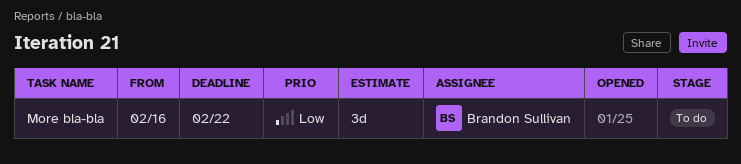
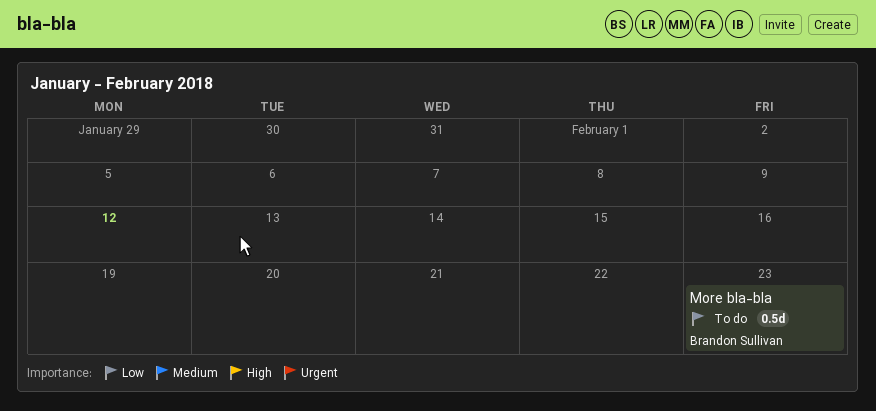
More bla-bla, estimate: 3d -> 0.5d
More bla-bla, due: Feb 22 -> Feb 23

